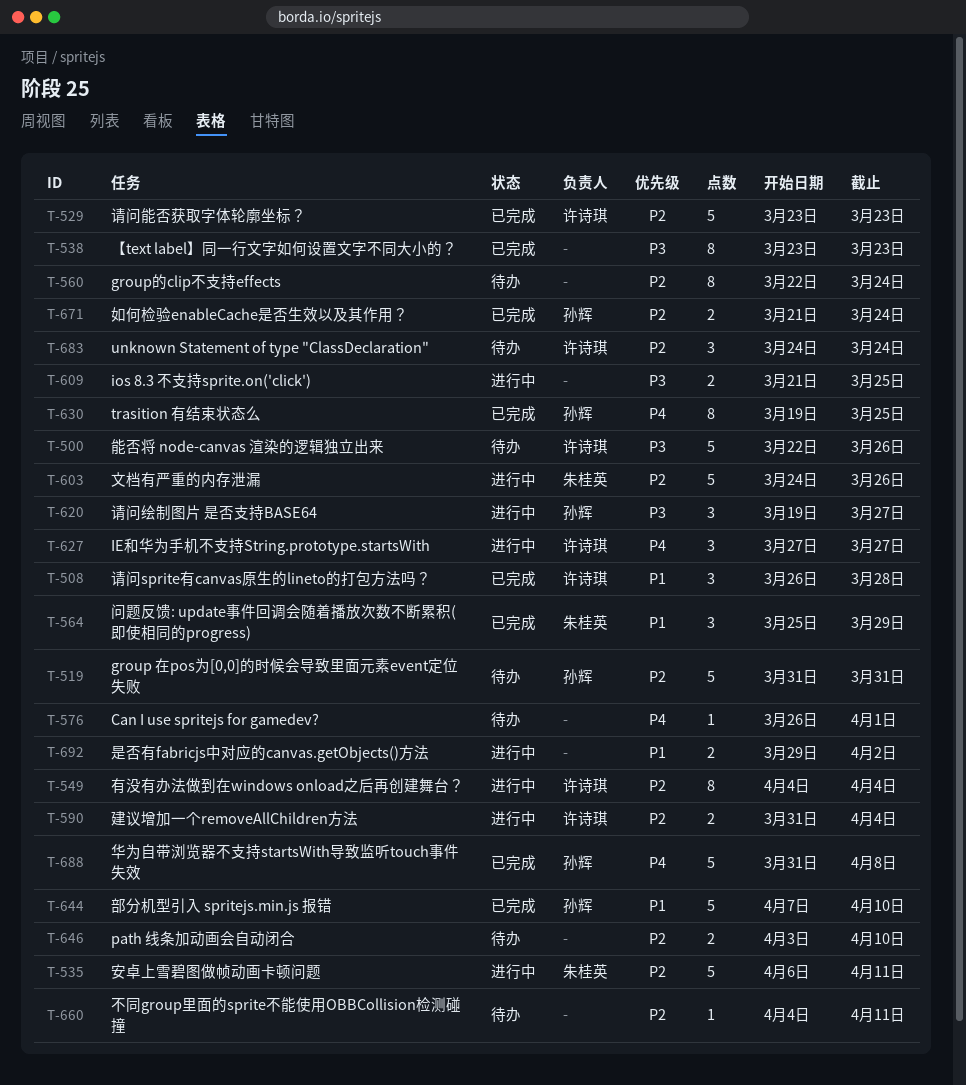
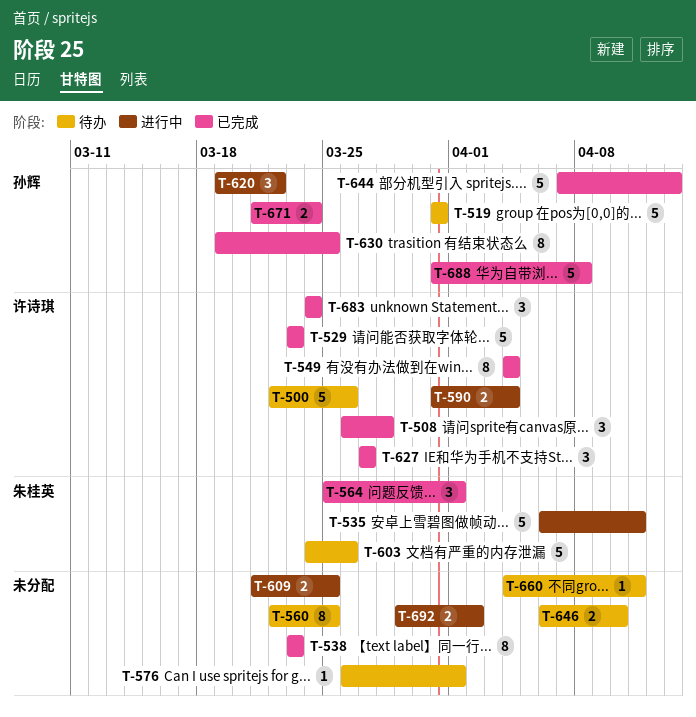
T-549, status: 进行中 -> 已完成
T-560, due: Mar 24 -> Mar 25
T-564, due: Mar 29 -> Apr 1
T-603, status: 进行中 -> 待办
T-620, due: Mar 27 -> Mar 22
T-627, status: 进行中 -> 已完成
T-644, due: Apr 10 -> Apr 13
T-646, start: Apr 3 -> Apr 6
T-683, status: 待办 -> 已完成

